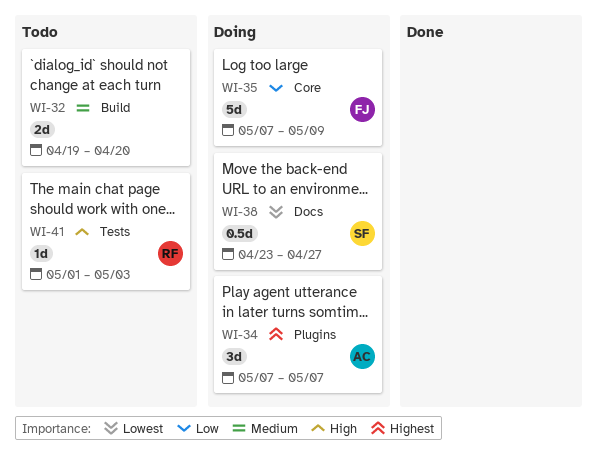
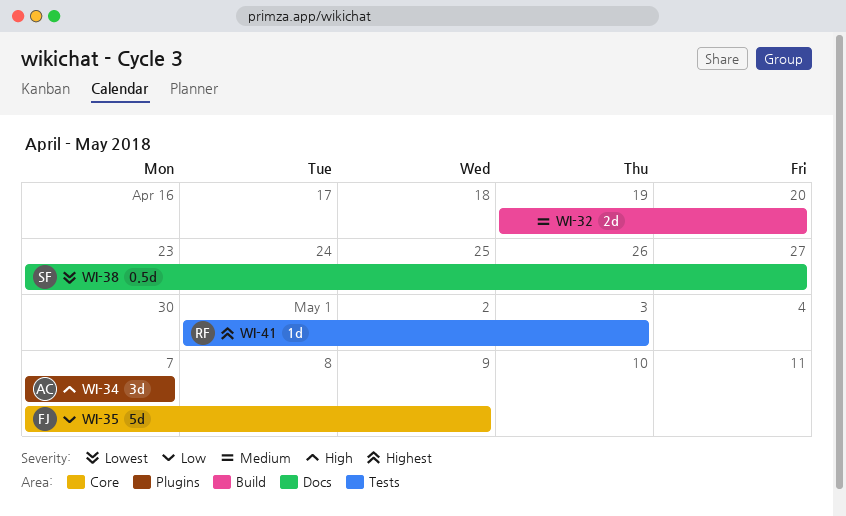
WI-34, priority: Highest -> High
WI-41, priority: High -> Highest

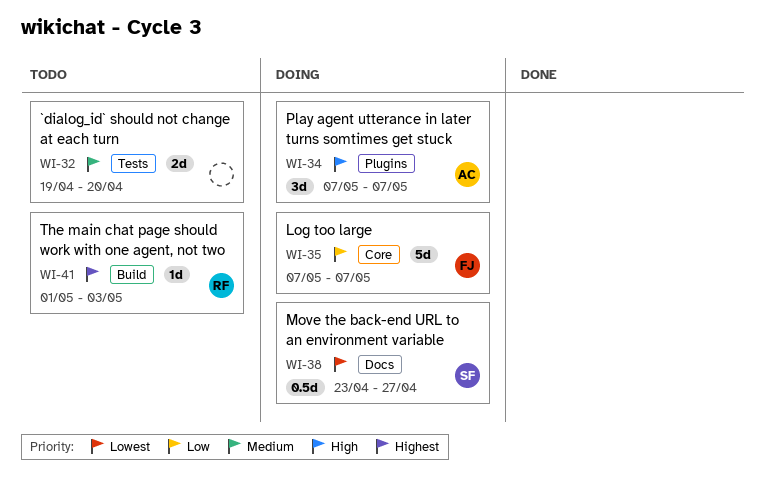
WI-32, label: Build -> Tests
WI-35, due: May 9 -> May 7
WI-41, label: Tests -> Build

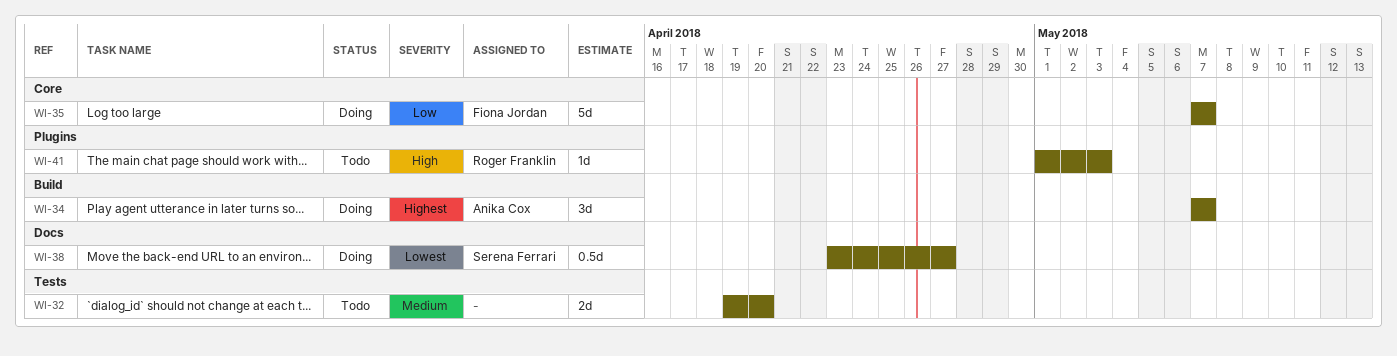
WI-34, priority: High -> Highest
WI-34, label: Plugins -> Build
WI-41, priority: Highest -> High
WI-41, label: Build -> Plugins

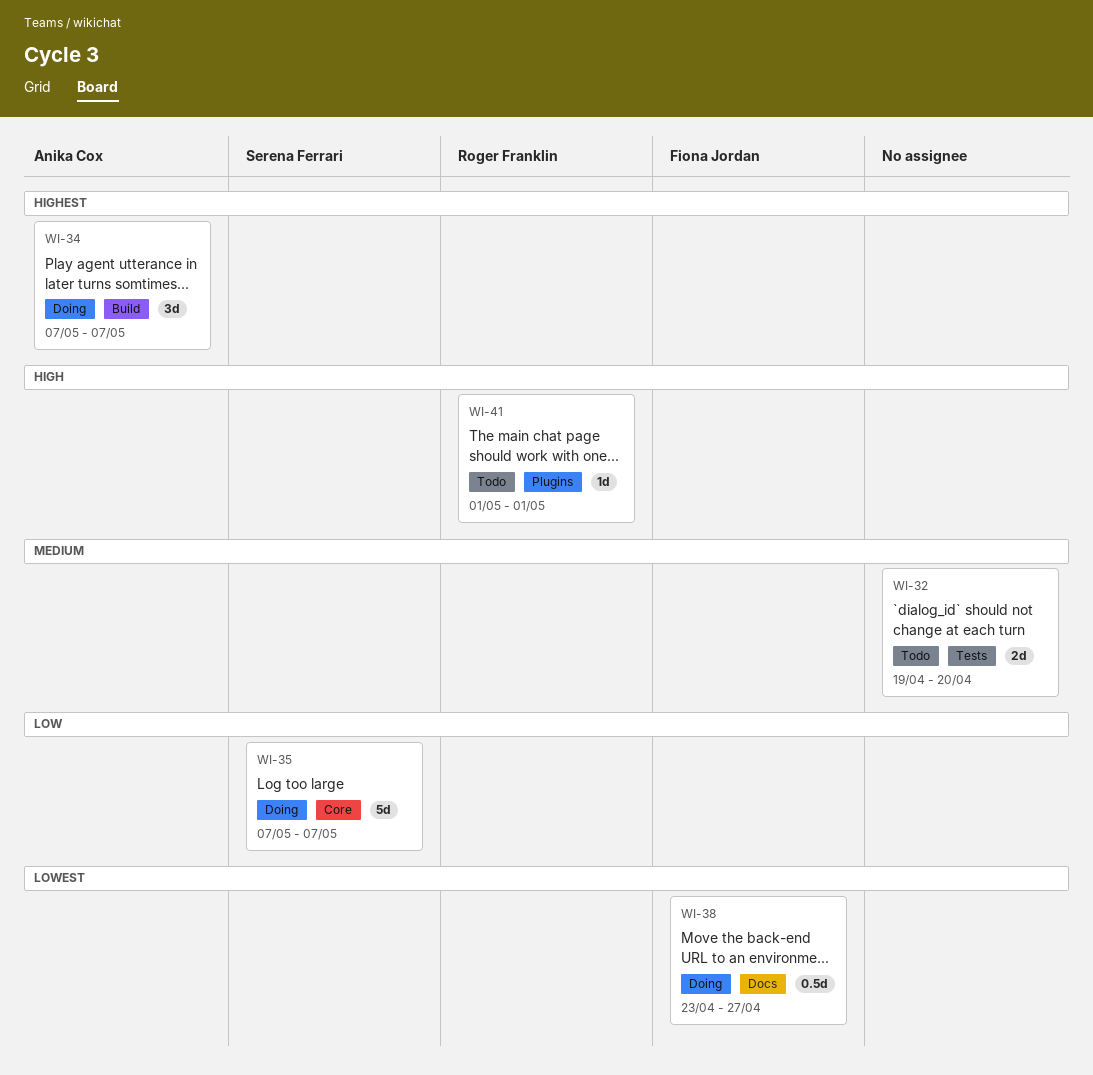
WI-35, owner: Fiona Jordan -> Serena Ferrari
WI-38, owner: Serena Ferrari -> Fiona Jordan
WI-41, due: May 3 -> May 1

